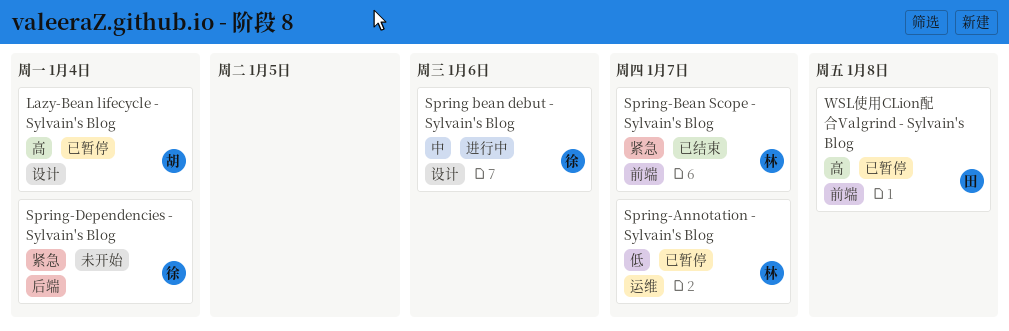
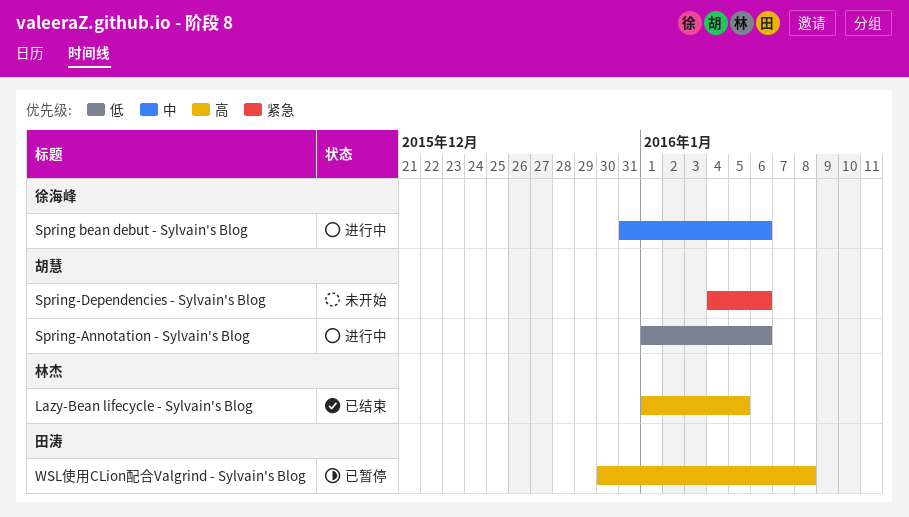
Lazy-Bean lifecycle - Sylvain's Blog, status: 已暂停 -> 已结束
Lazy-Bean lifecycle - Sylvain's Blog, owner: 胡慧 -> 林杰
Lazy-Bean lifecycle - Sylvain's Blog, due: Jan 4 -> Jan 5
Spring-Annotation - Sylvain's Blog, status: 已暂停 -> 进行中
Spring-Annotation - Sylvain's Blog, owner: 林杰 -> 胡慧
Spring-Annotation - Sylvain's Blog, due: Jan 7 -> Jan 6
Spring-Bean Scope - Sylvain's Blog: present -> none
Spring-Dependencies - Sylvain's Blog, owner: 徐海峰 -> 胡慧
Spring-Dependencies - Sylvain's Blog, due: Jan 4 -> Jan 6

